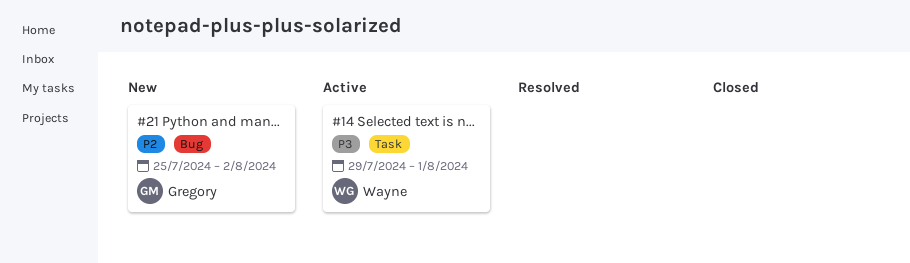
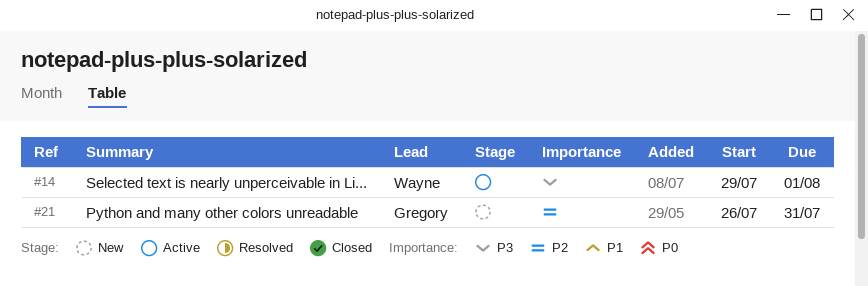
#21, start: Jul 25 -> Jul 26
#21, due: Aug 2 -> Jul 31

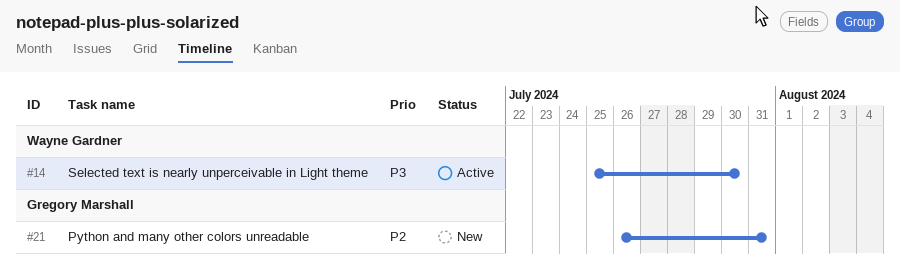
#14, start: Jul 29 -> Jul 25
#14, due: Aug 1 -> Jul 30

